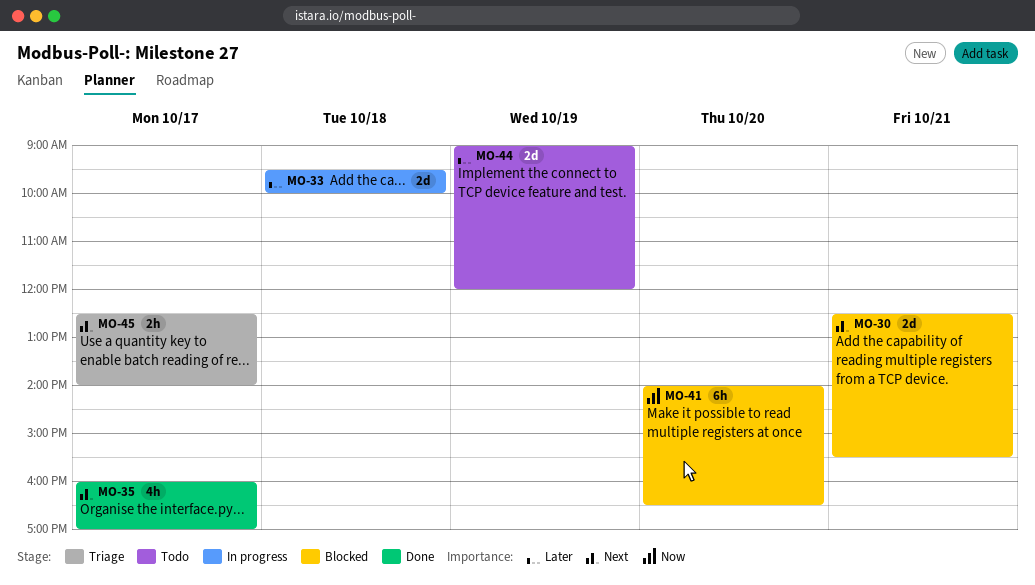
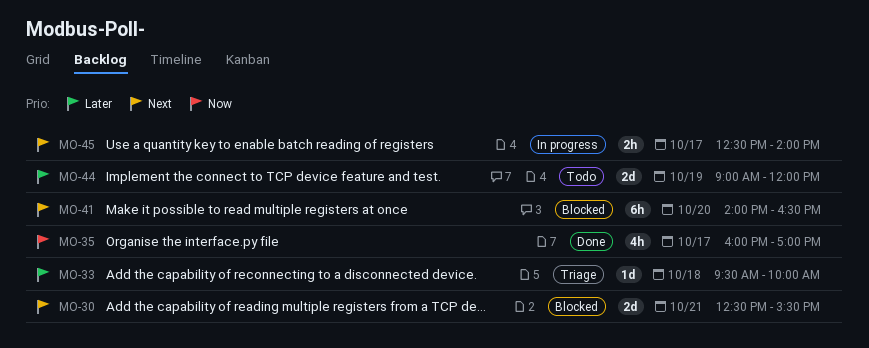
MO-33, status: In progress -> Triage
MO-33, estimate: 2d -> 1d
MO-35, priority: Next -> Now
MO-41, priority: Now -> Next
MO-45, status: Triage -> In progress

